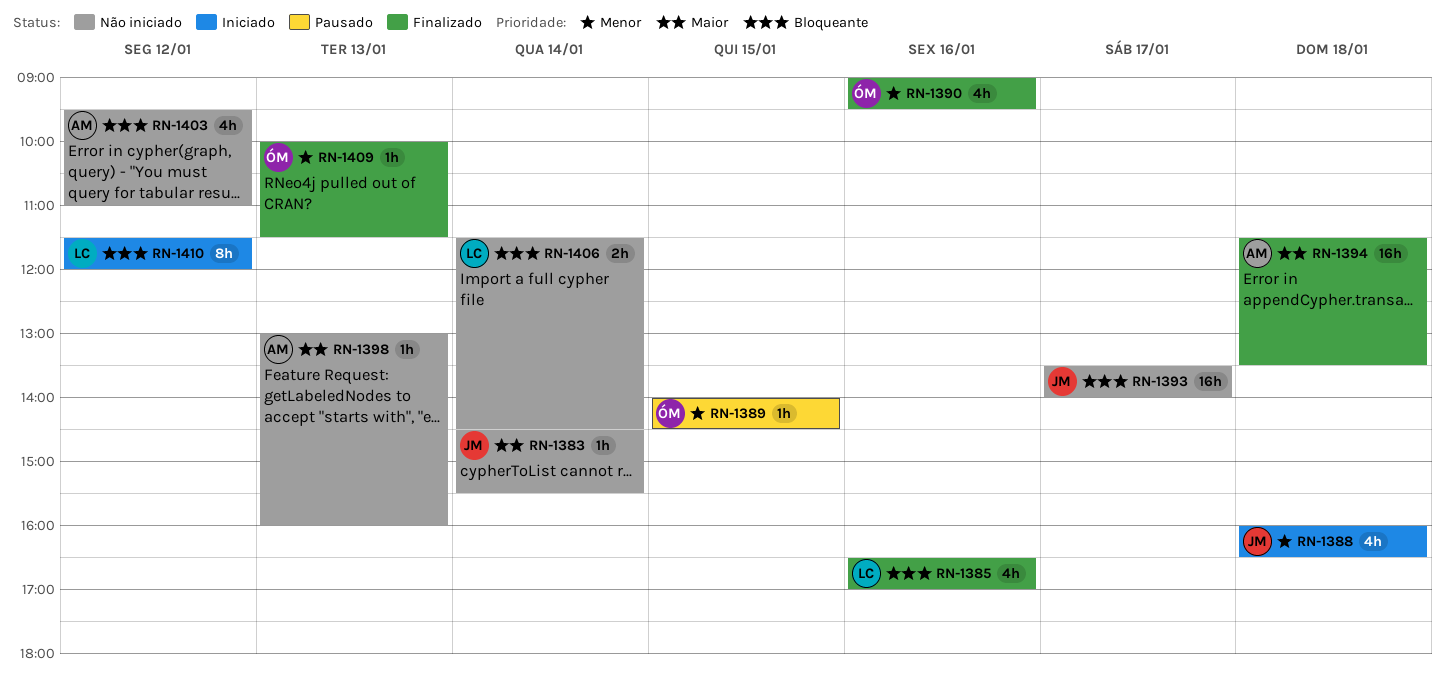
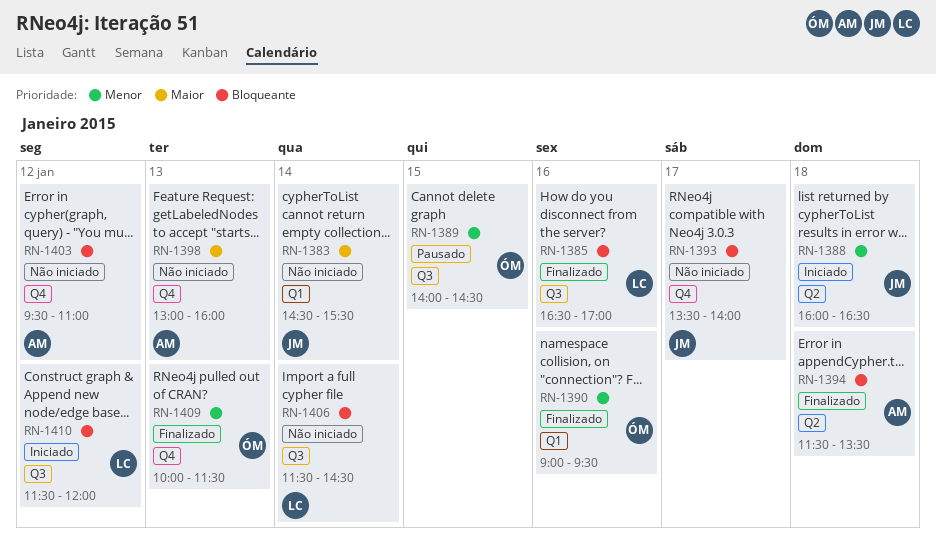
RN-1394, priority: Maior -> Bloqueante

